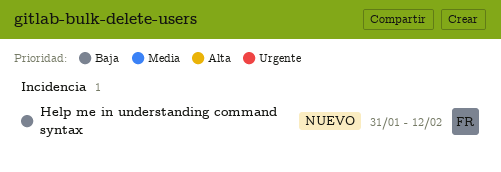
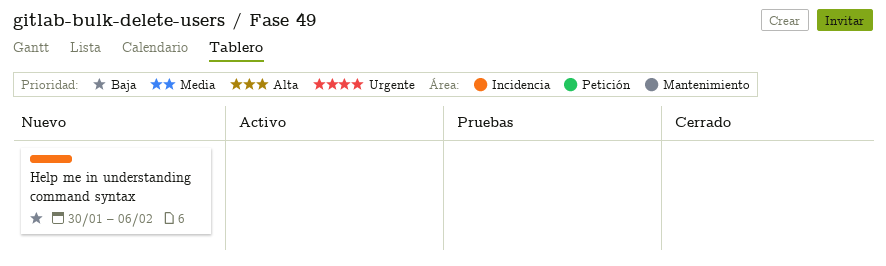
Help me in understanding command syntax, start: Jan 31 -> Jan 30
Help me in understanding command syntax, due: Feb 12 -> Feb 6

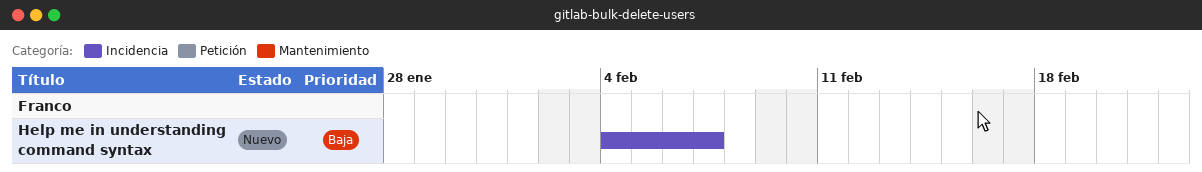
Help me in understanding command syntax, start: Jan 30 -> Feb 4
Help me in understanding command syntax, due: Feb 6 -> Feb 7

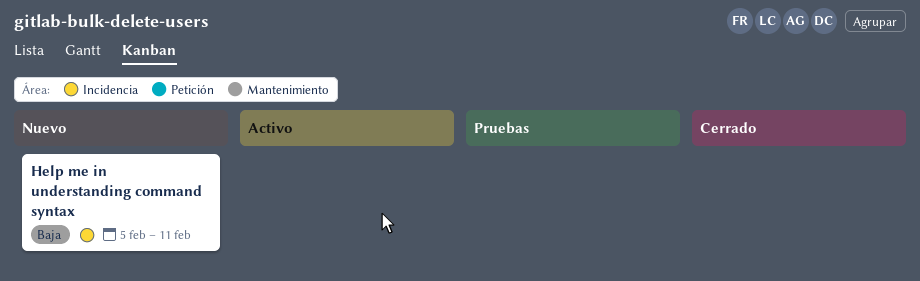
Help me in understanding command syntax, start: Feb 4 -> Feb 5
Help me in understanding command syntax, due: Feb 7 -> Feb 11

